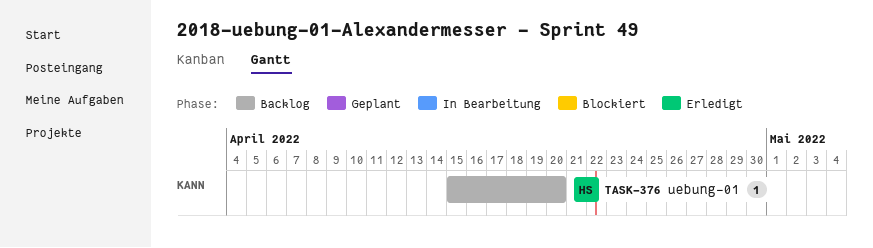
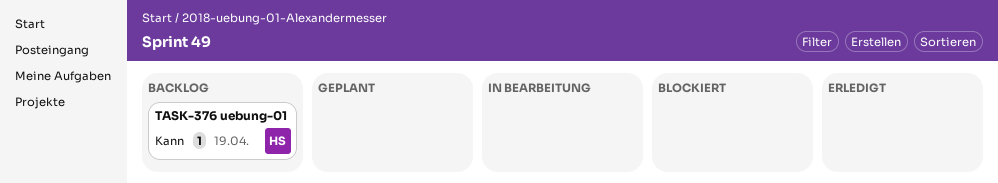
TASK-376, due: Apr 20 -> Apr 19

